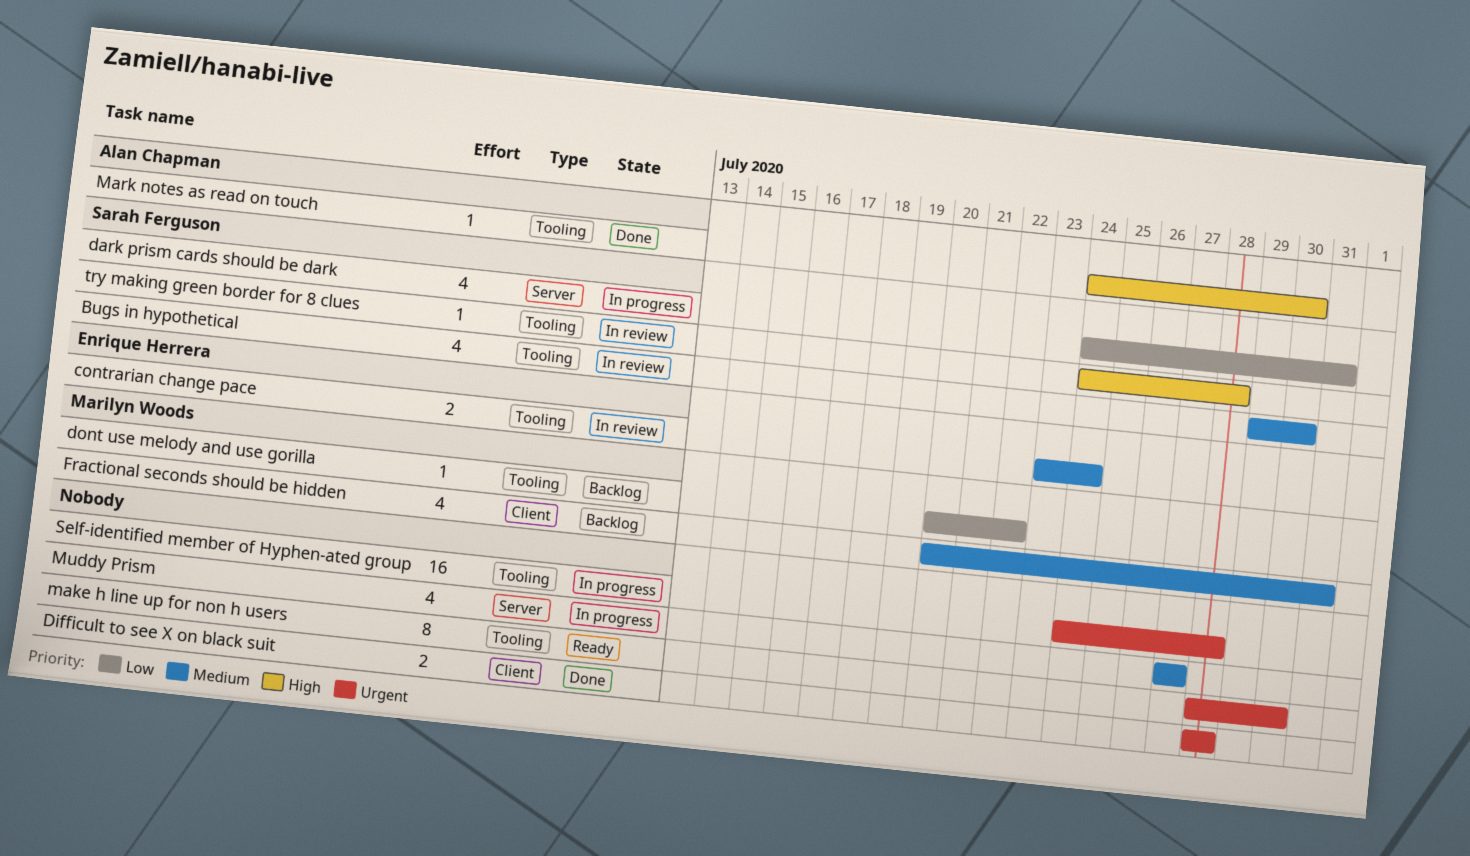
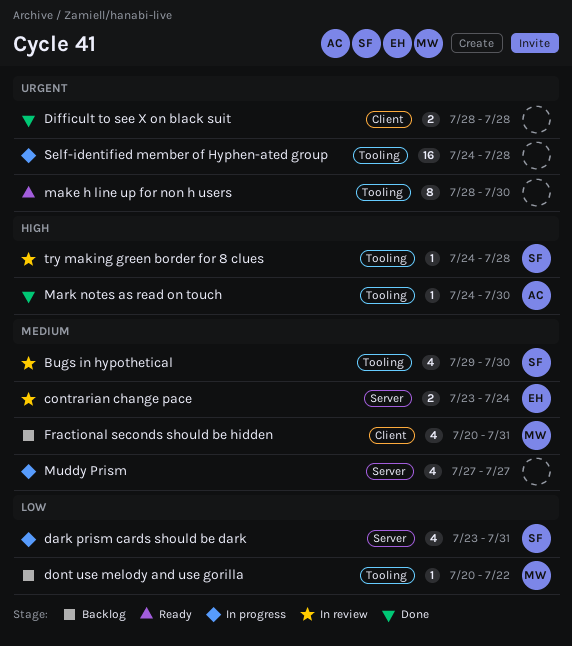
contrarian change pace, label: Tooling -> Server
dark prism cards should be dark, start: Jul 24 -> Jul 23

